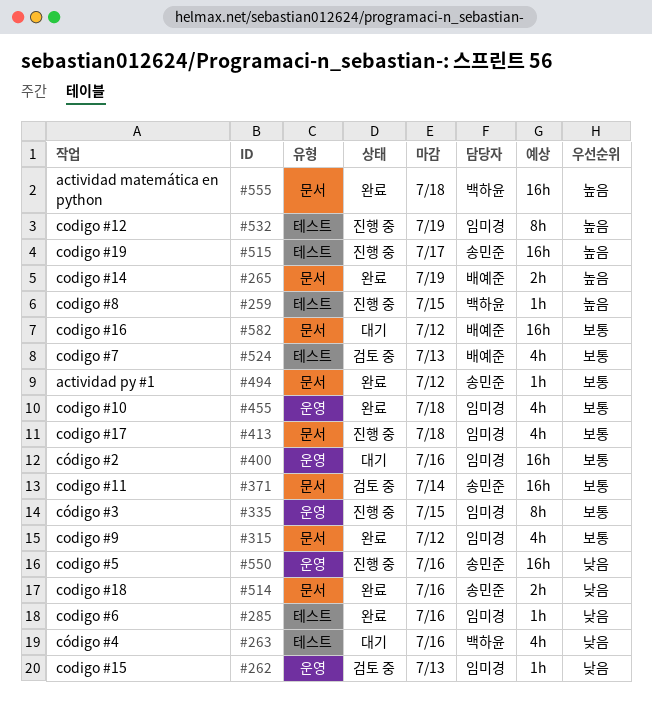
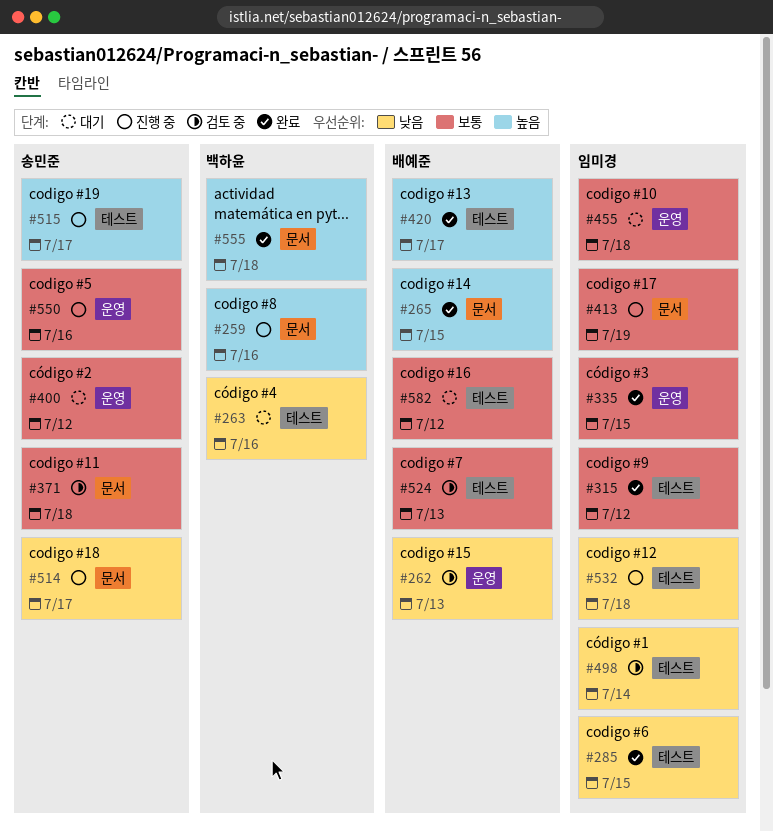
#259, label: 테스트 -> 문서
#259, due: Jul 15 -> Jul 16
#262, owner: 임미경 -> 배예준
#265, due: Jul 19 -> Jul 15
#285, due: Jul 16 -> Jul 15
#315, label: 문서 -> 테스트
#335, status: 진행 중 -> 완료
#371, due: Jul 14 -> Jul 18
#400, owner: 임미경 -> 송민준
#400, due: Jul 16 -> Jul 12
#413, due: Jul 18 -> Jul 19
#420: none -> present
#455, status: 완료 -> 대기
#494: present -> none
#498: none -> present
#514, status: 완료 -> 진행 중
#514, due: Jul 16 -> Jul 17
#532, priority: 높음 -> 낮음
#532, due: Jul 19 -> Jul 18
#550, priority: 낮음 -> 보통
#582, label: 문서 -> 테스트

